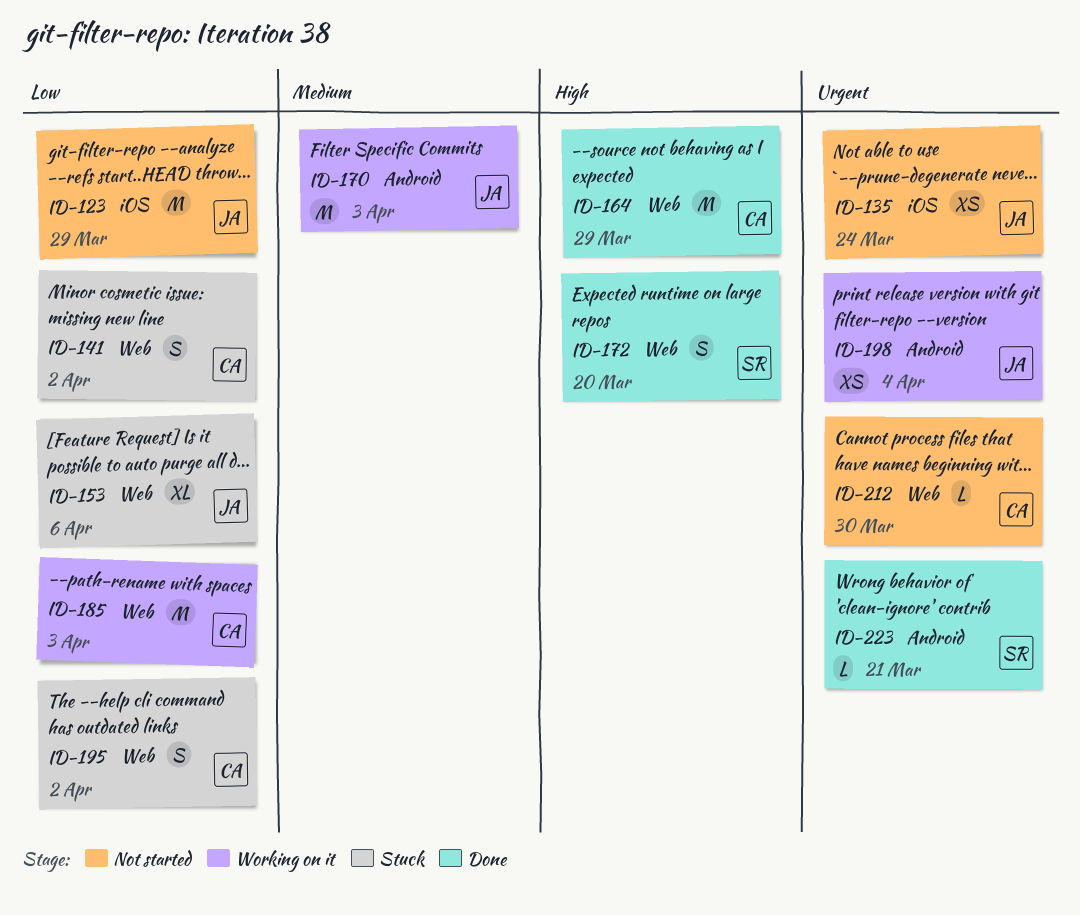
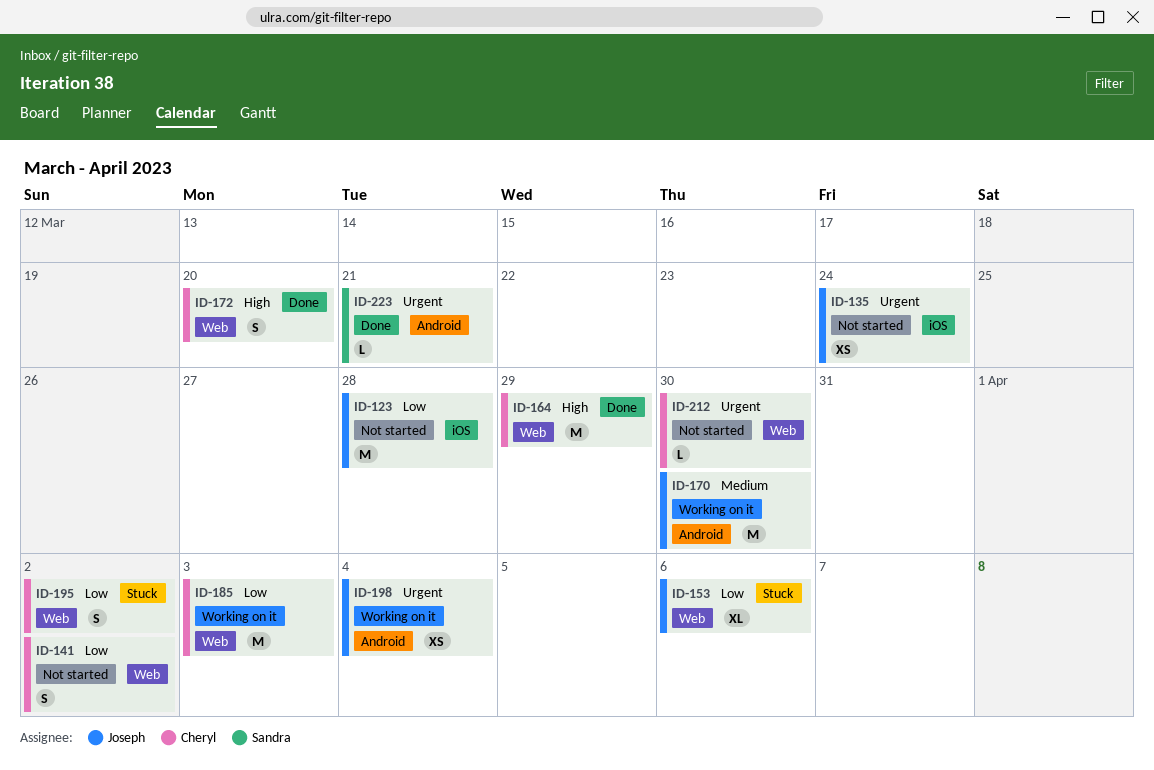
ID-123, due: Mar 29 -> Mar 28
ID-141, status: Stuck -> Not started
ID-170, due: Apr 3 -> Mar 30
ID-172, owner: Sandra -> Cheryl

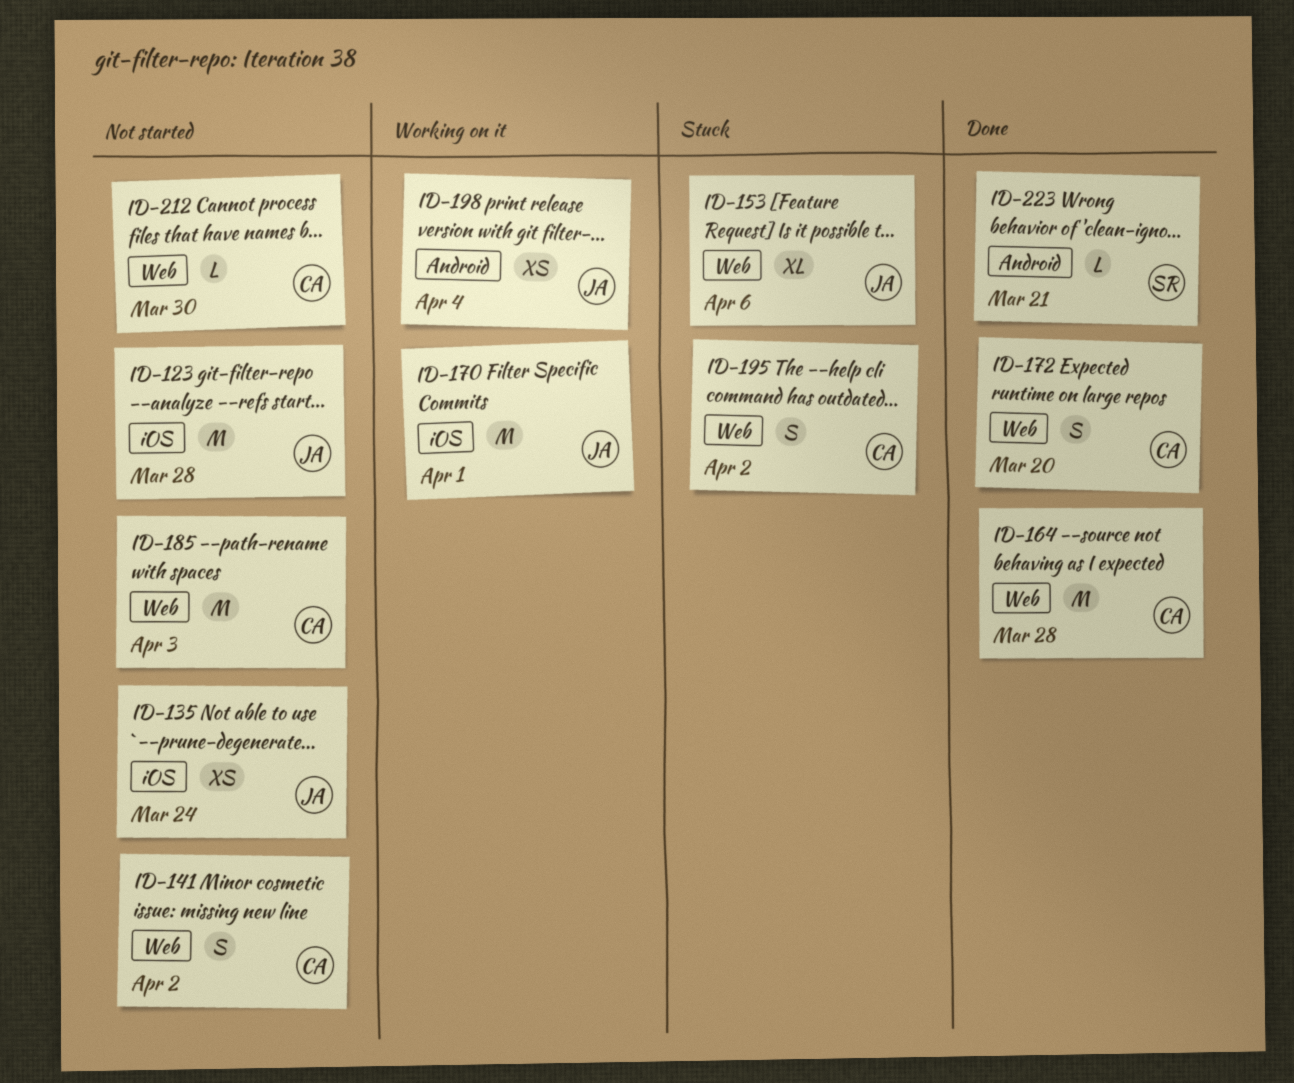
ID-164, due: Mar 29 -> Mar 28
ID-170, label: Android -> iOS
ID-170, due: Mar 30 -> Apr 1
ID-185, status: Working on it -> Not started

